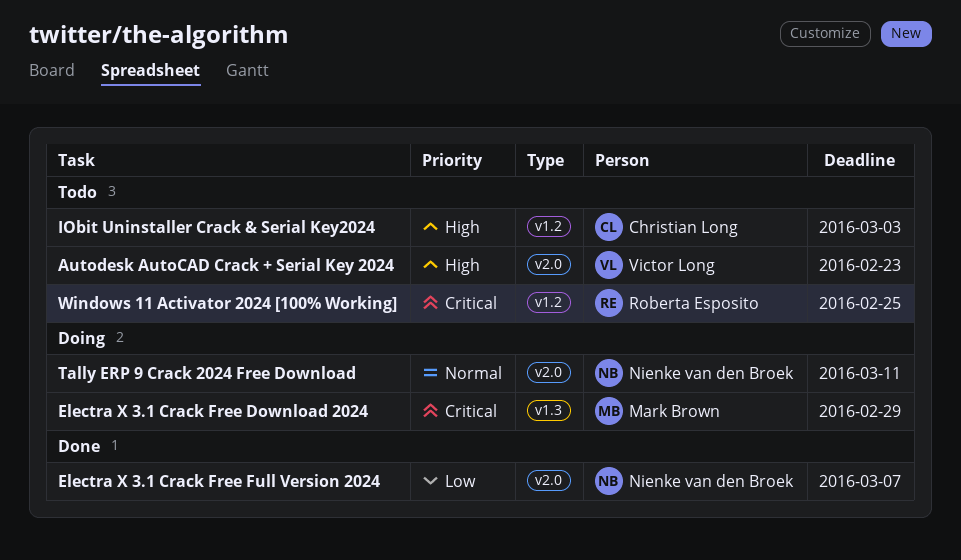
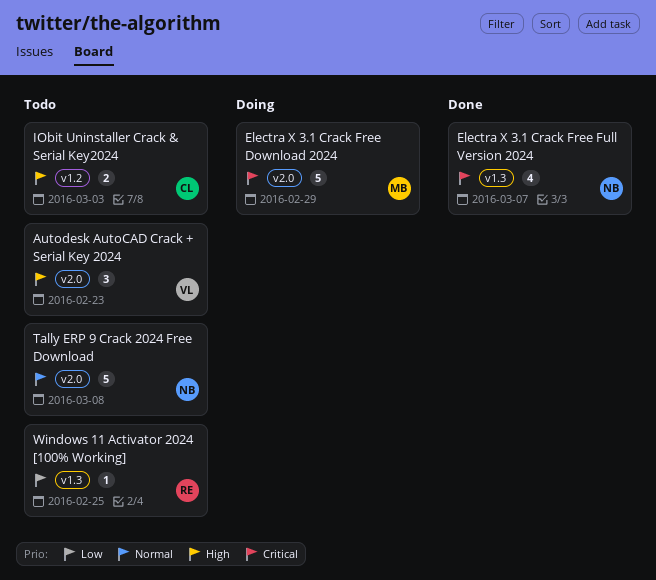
Electra X 3.1 Crack Free Download 2024, label: v1.3 -> v2.0
Electra X 3.1 Crack Free Full Version 2024, priority: Low -> Critical
Electra X 3.1 Crack Free Full Version 2024, label: v2.0 -> v1.3
Tally ERP 9 Crack 2024 Free Download, status: Doing -> Todo
Tally ERP 9 Crack 2024 Free Download, due: Mar 11 -> Mar 8
Windows 11 Activator 2024 [100% Working], priority: Critical -> Low
Windows 11 Activator 2024 [100% Working], label: v1.2 -> v1.3

